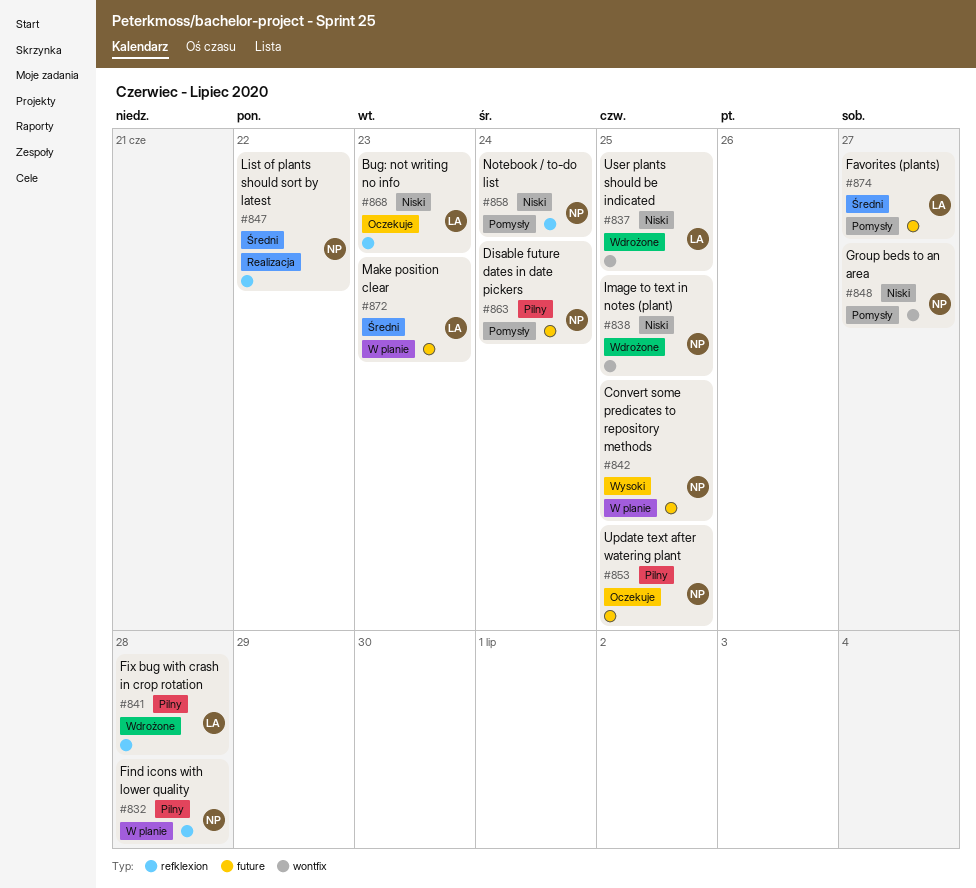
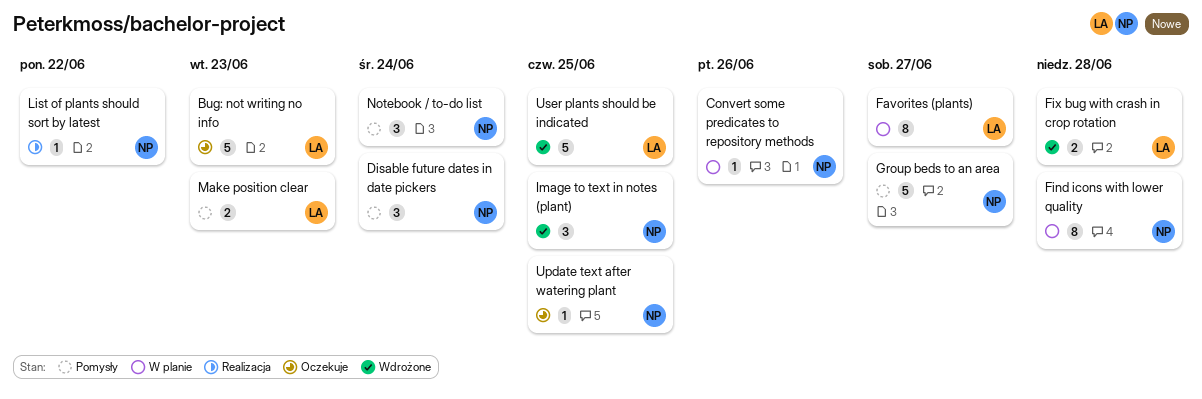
Convert some predicates to repository methods, due: Jun 25 -> Jun 26
Favorites (plants), status: Pomysły -> W planie
Make position clear, status: W planie -> Pomysły

